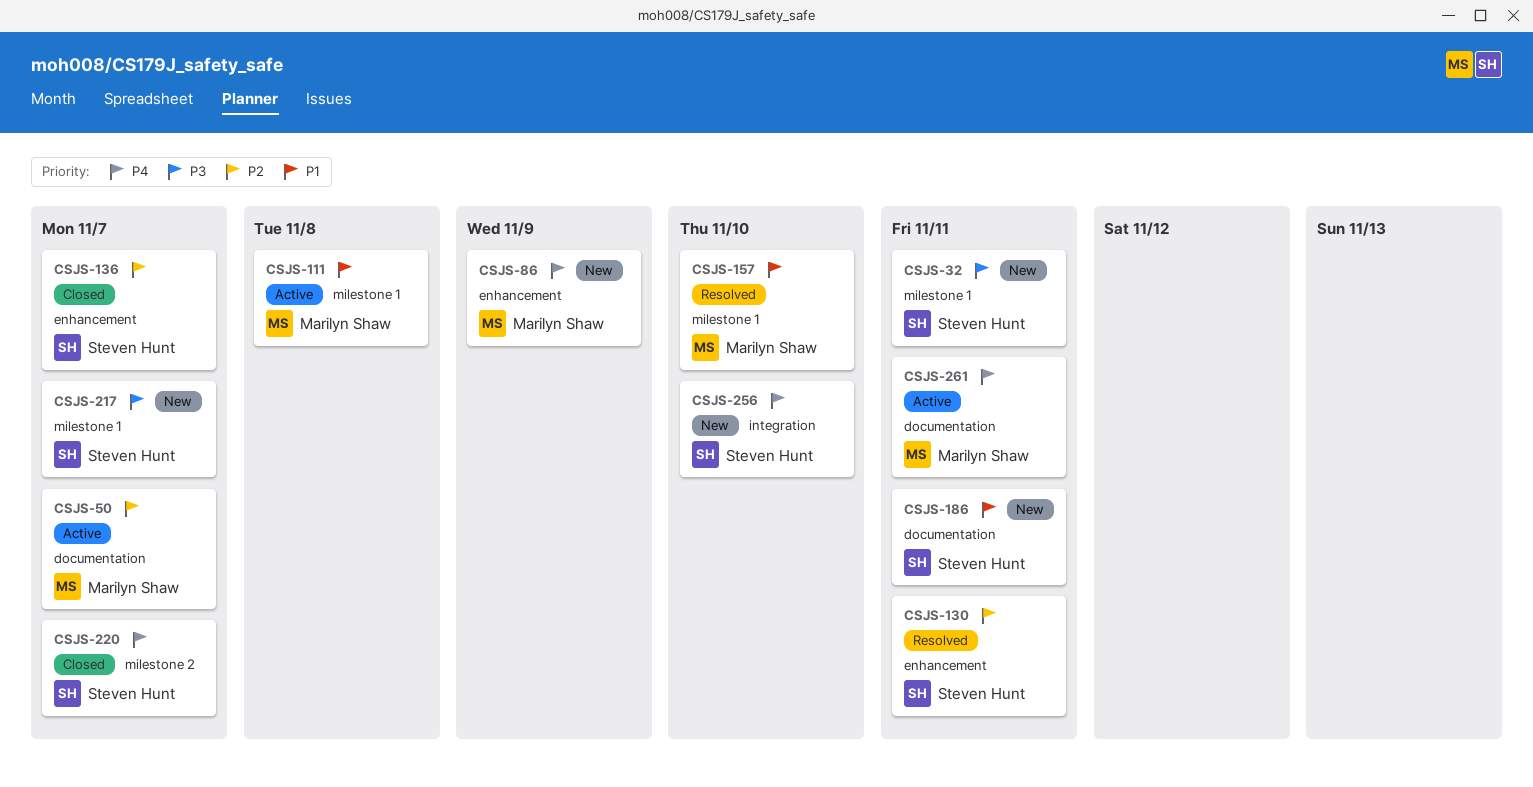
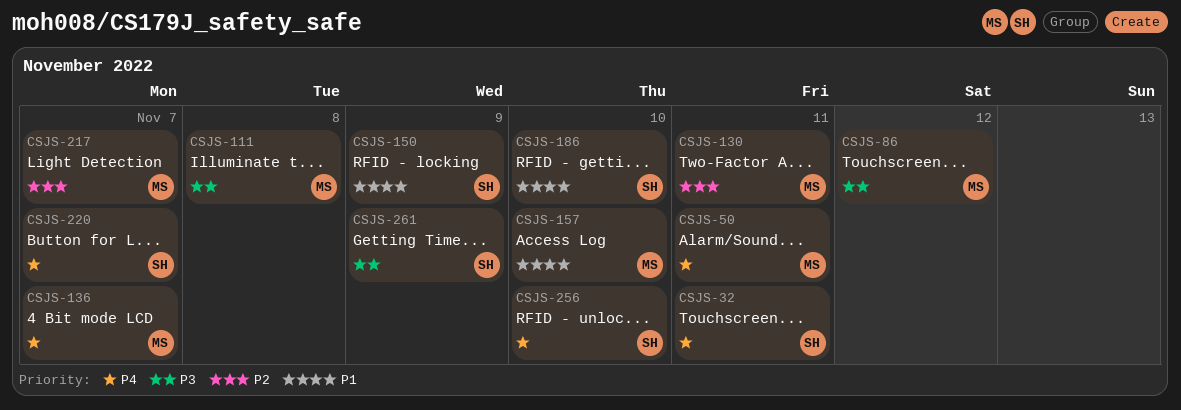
CSJS-32, priority: P3 -> P4
CSJS-50, priority: P2 -> P4
CSJS-50, due: Nov 7 -> Nov 11
CSJS-86, priority: P4 -> P3
CSJS-86, due: Nov 9 -> Nov 12
CSJS-111, priority: P1 -> P3
CSJS-130, owner: Steven Hunt -> Marilyn Shaw
CSJS-136, owner: Steven Hunt -> Marilyn Shaw
CSJS-136, priority: P2 -> P4
CSJS-150: none -> present
CSJS-186, due: Nov 11 -> Nov 10
CSJS-217, owner: Steven Hunt -> Marilyn Shaw
CSJS-217, priority: P3 -> P2
CSJS-261, owner: Marilyn Shaw -> Steven Hunt
CSJS-261, priority: P4 -> P3
CSJS-261, due: Nov 11 -> Nov 9

